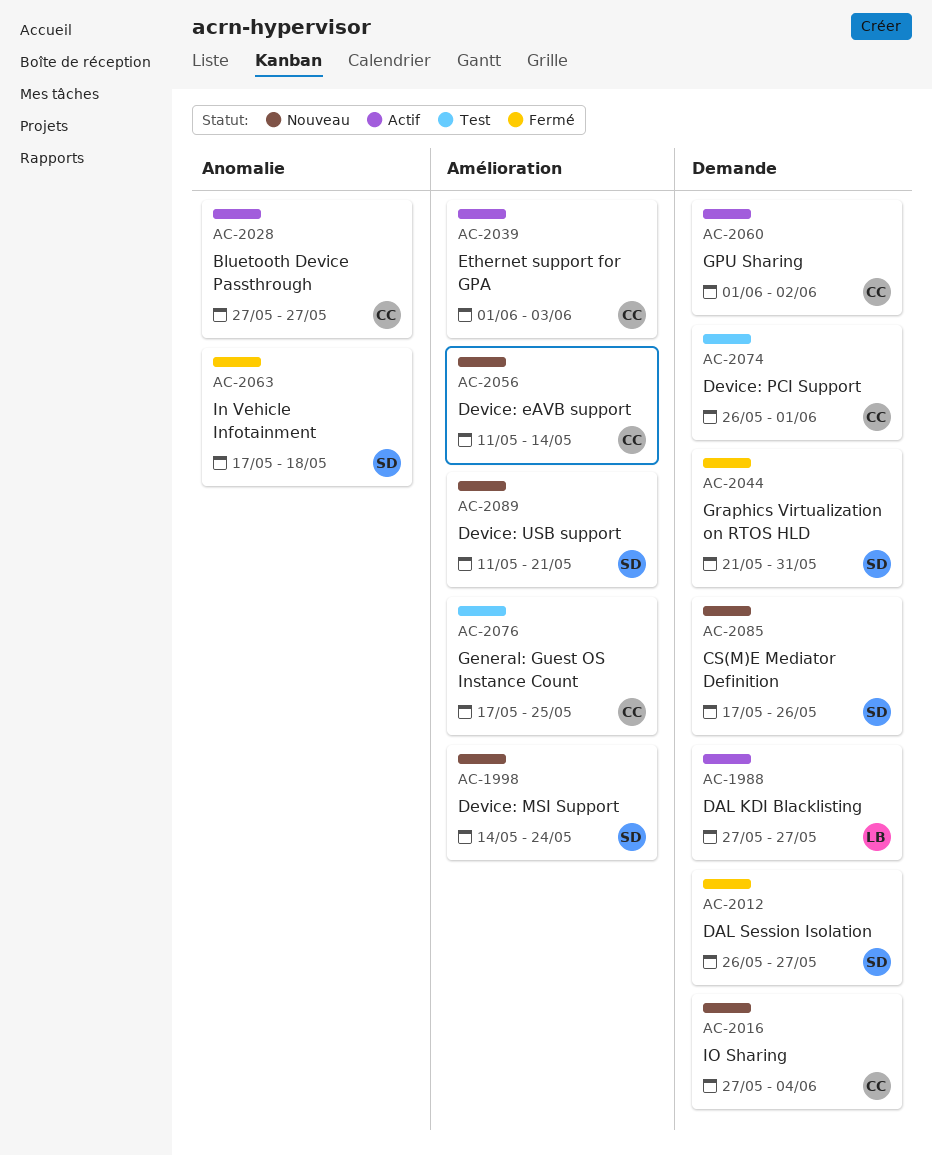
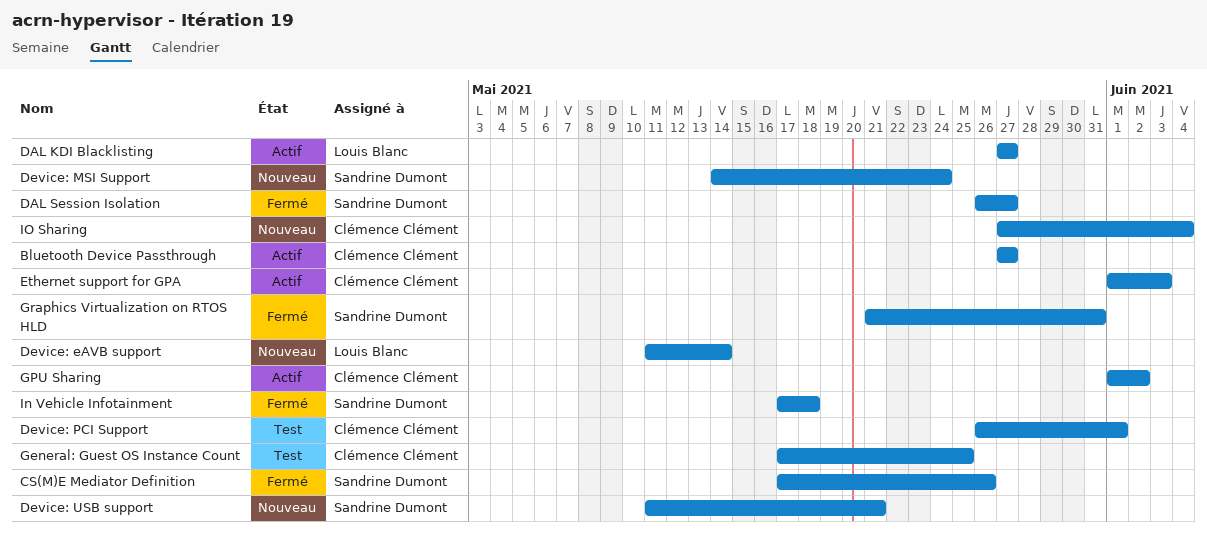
CS(M)E Mediator Definition, status: Nouveau -> Fermé
Device: eAVB support, owner: Clémence Clément -> Louis Blanc

